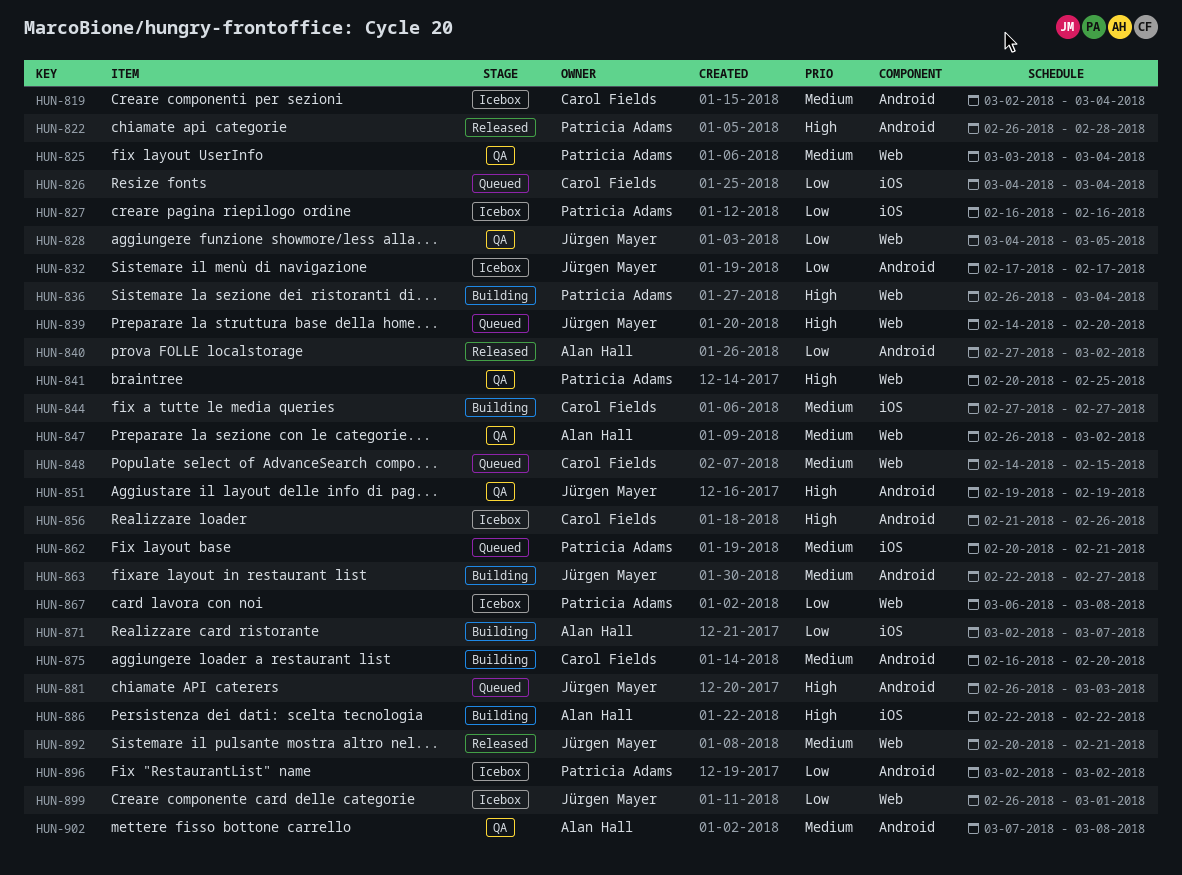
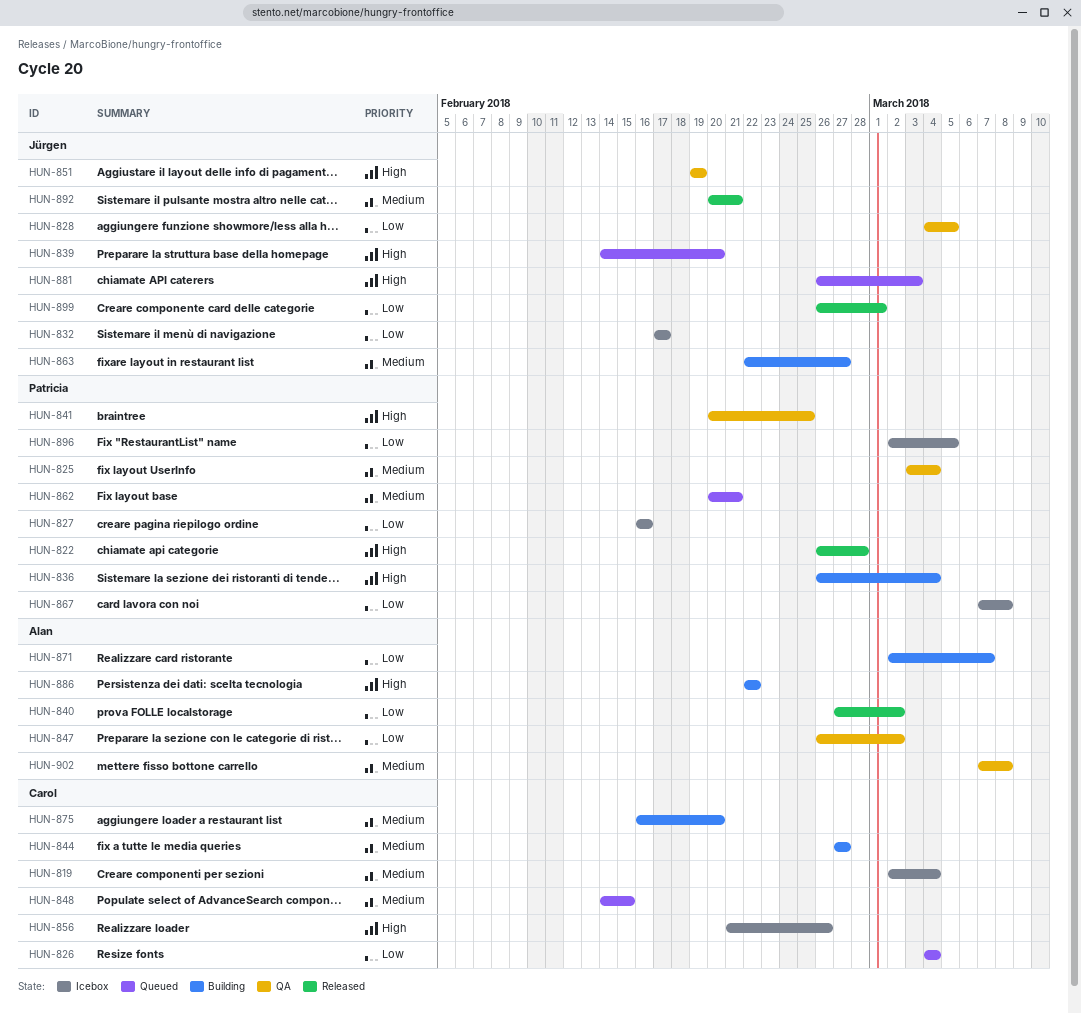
HUN-847, priority: Medium -> Low
HUN-867, start: Mar 6 -> Mar 7
HUN-896, due: Mar 2 -> Mar 5
HUN-899, status: Icebox -> Released

